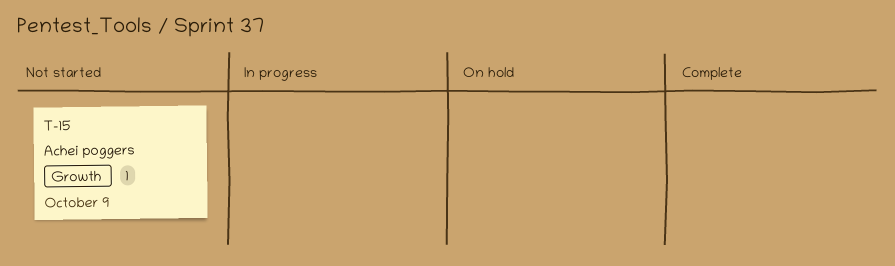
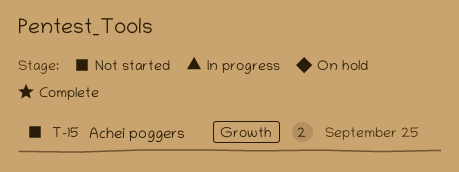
T-15, estimate: 1 -> 2
T-15, due: Oct 9 -> Sep 25

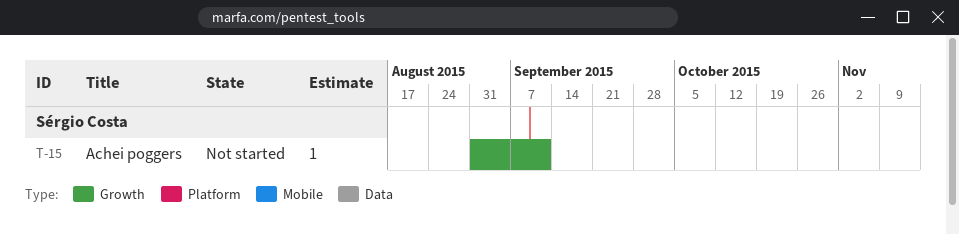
T-15, estimate: 2 -> 1
T-15, due: Sep 25 -> Sep 11

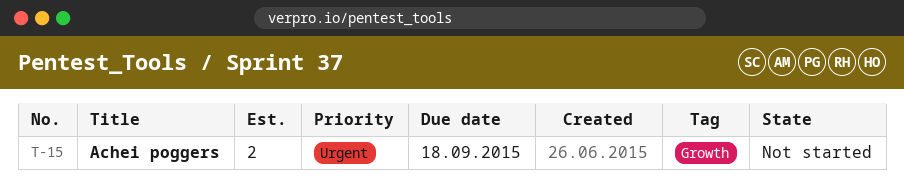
T-15, estimate: 1 -> 2
T-15, due: Sep 11 -> Sep 18

